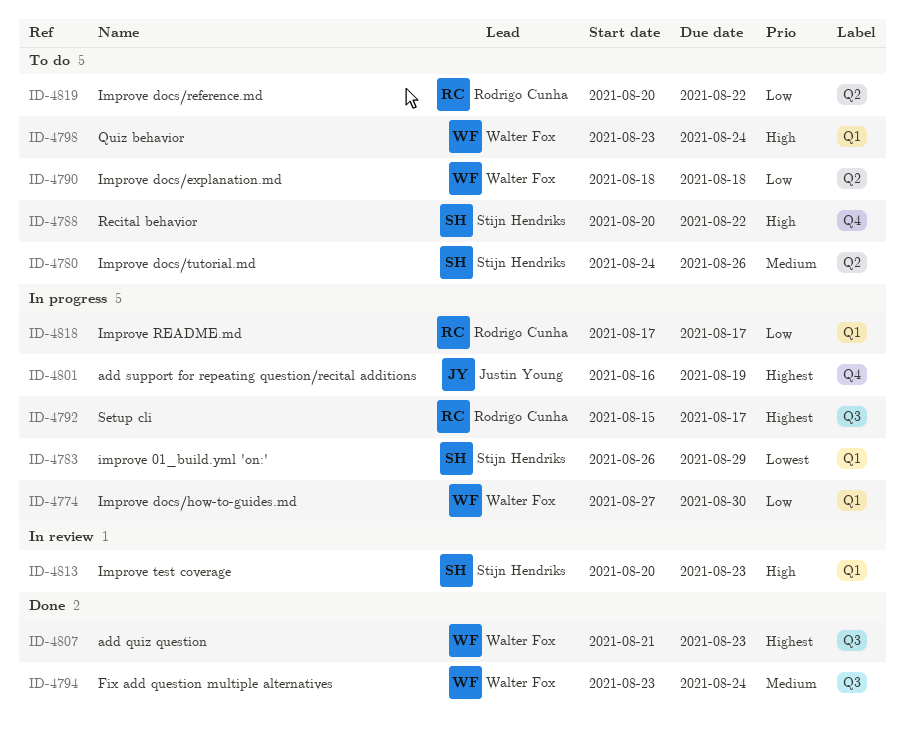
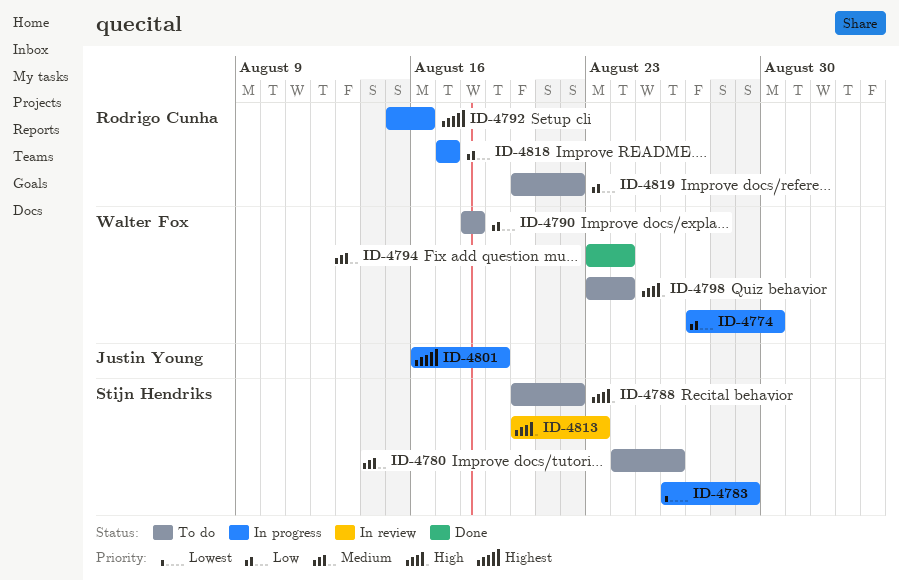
ID-4792, due: Aug 17 -> Aug 16
ID-4807: present -> none

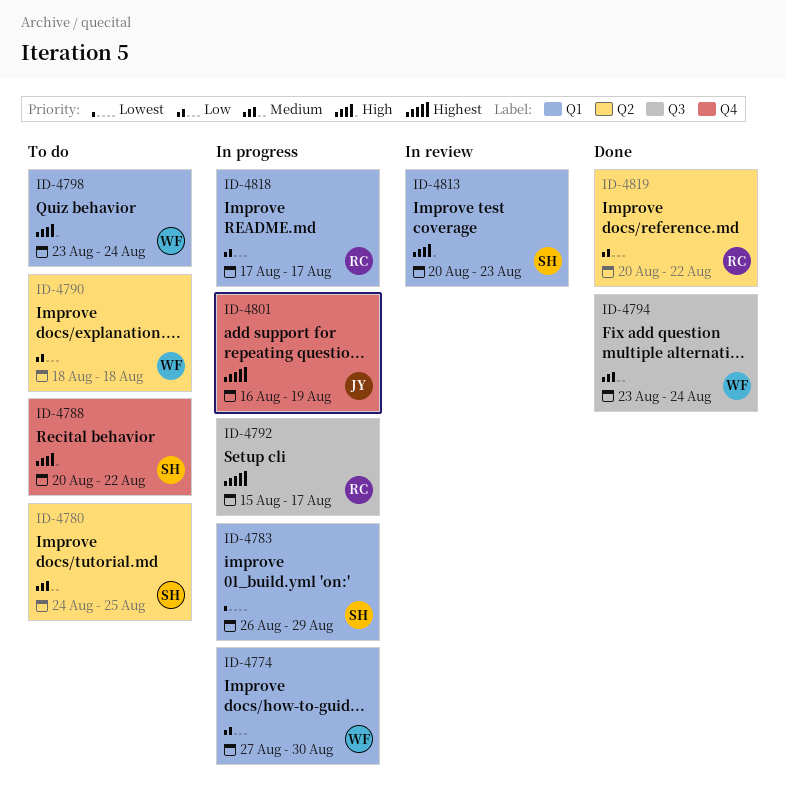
ID-4780, due: Aug 26 -> Aug 25
ID-4792, due: Aug 16 -> Aug 17
ID-4819, status: To do -> Done

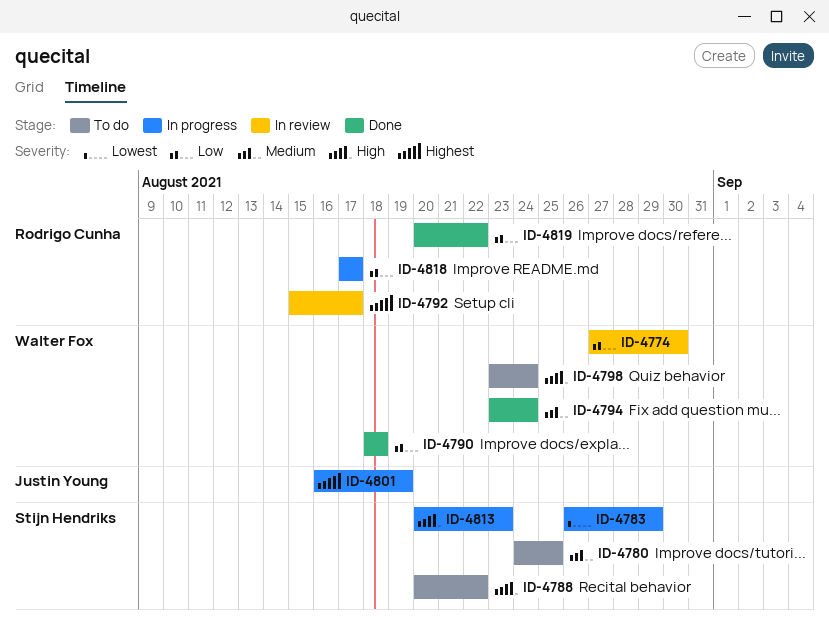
ID-4774, status: In progress -> In review
ID-4790, status: To do -> Done
ID-4792, status: In progress -> In review
ID-4813, status: In review -> In progress

